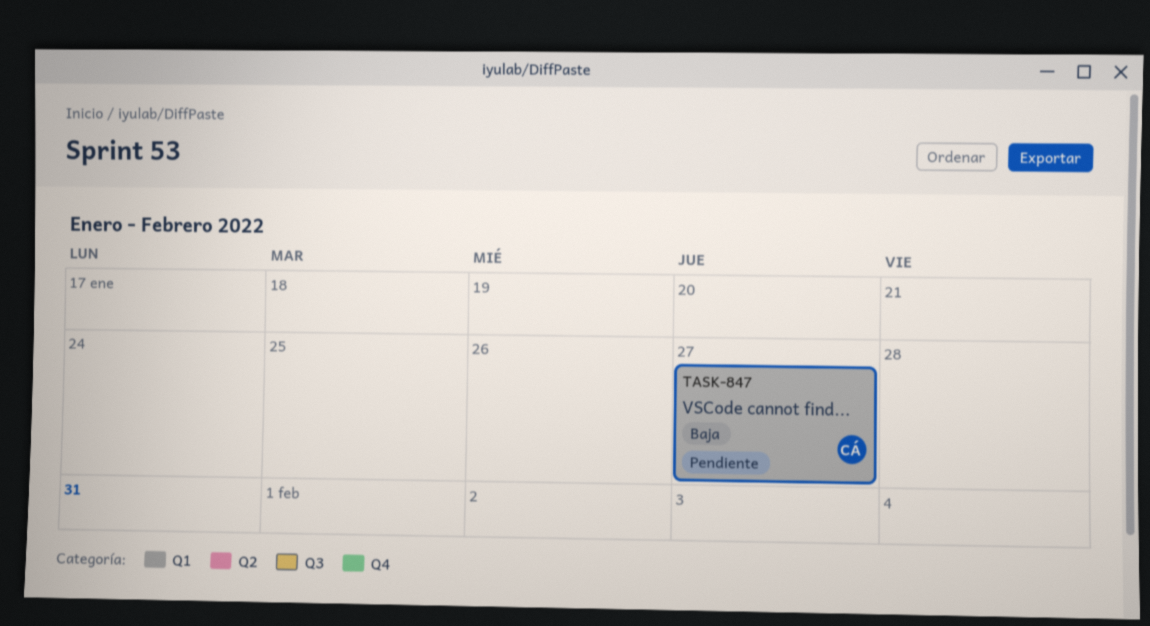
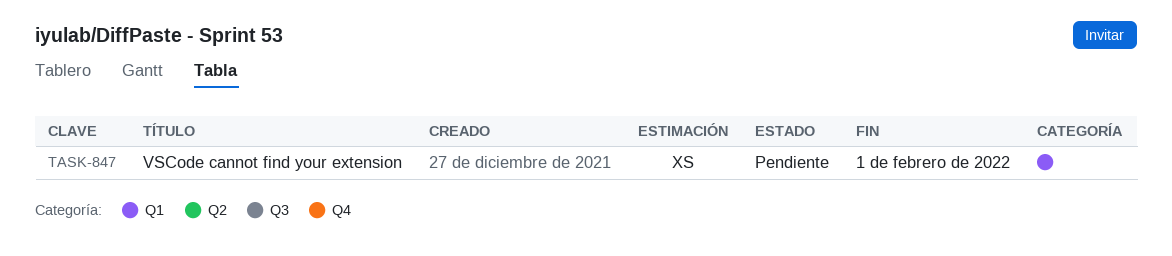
TASK-847, due: Jan 27 -> Feb 1

